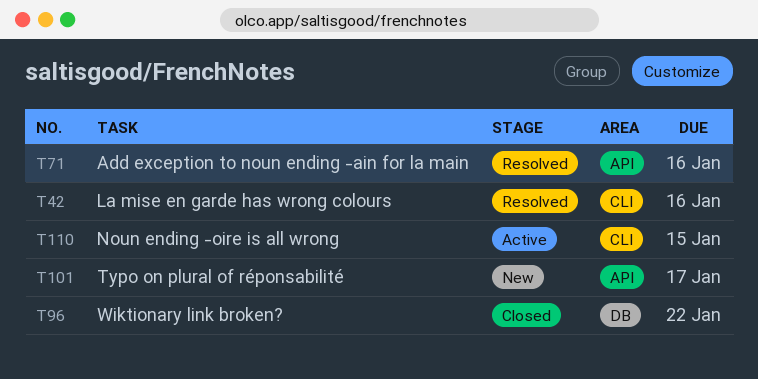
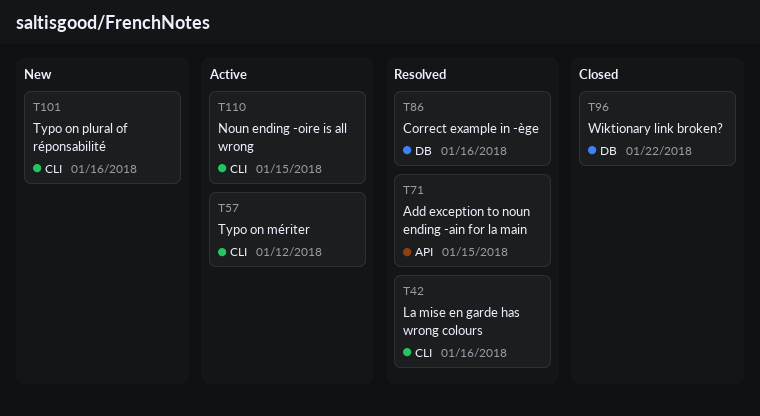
T57: none -> present
T71, due: Jan 16 -> Jan 15
T86: none -> present
T101, label: API -> CLI
T101, due: Jan 17 -> Jan 16

